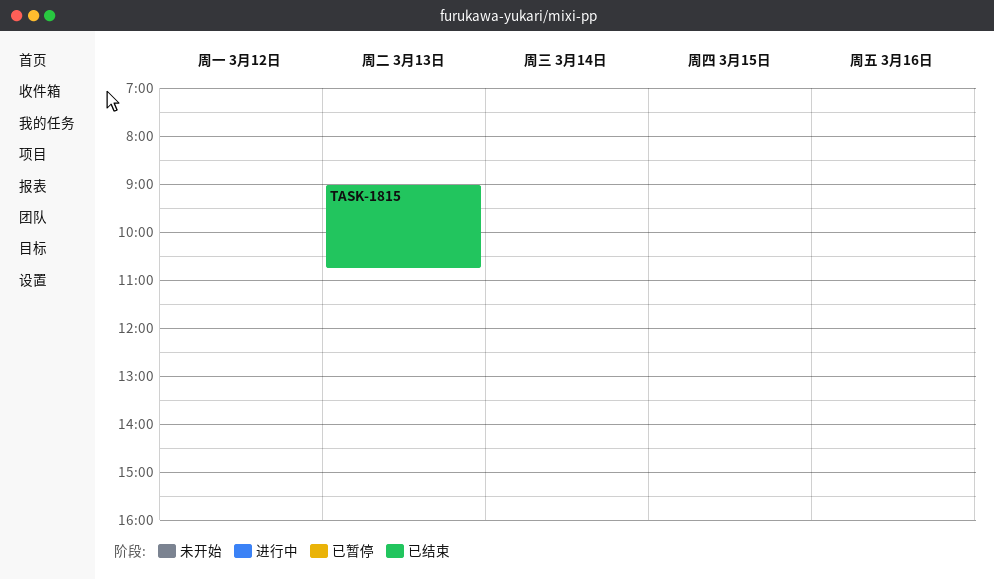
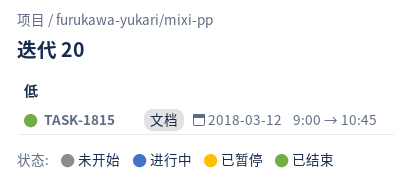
TASK-1815, day: Mar 13 -> Mar 12

